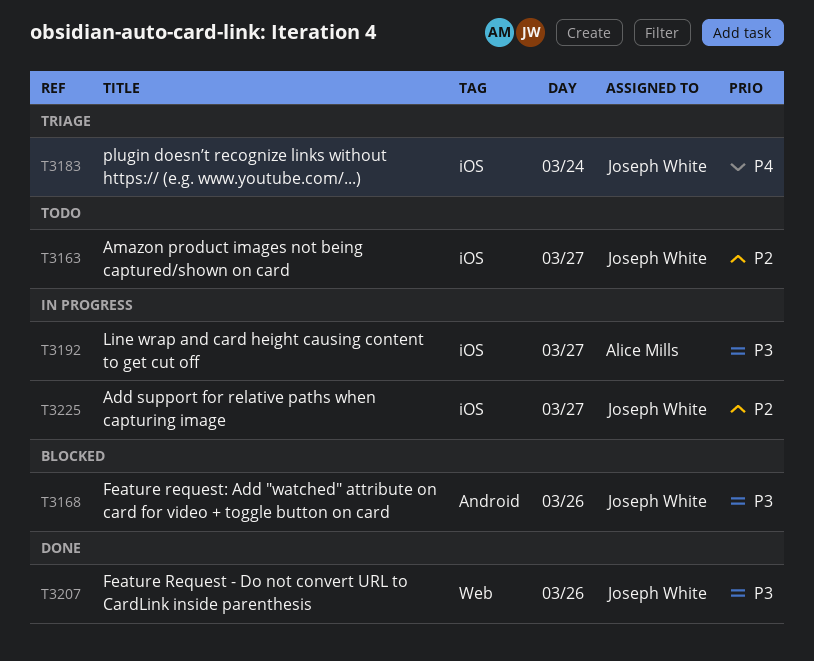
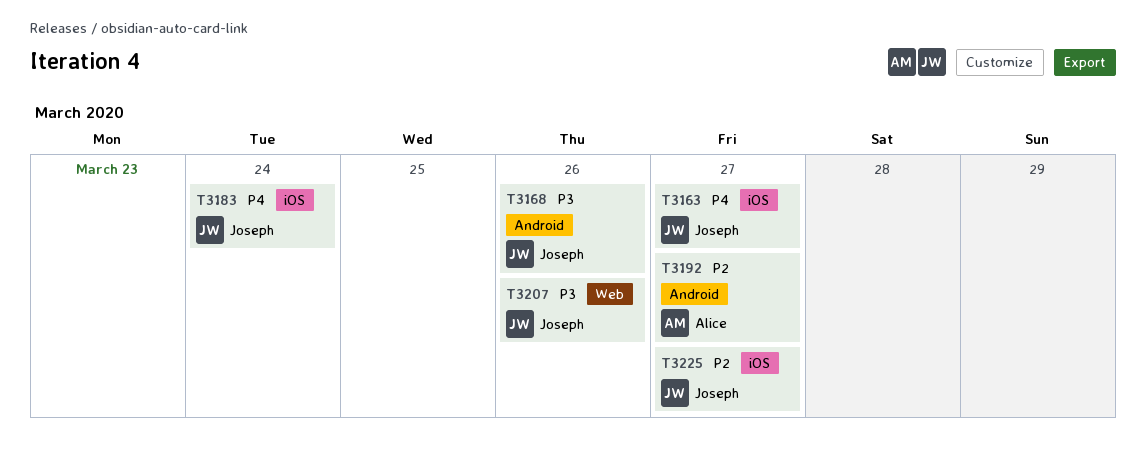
T3163, priority: P2 -> P4
T3192, priority: P3 -> P2
T3192, label: iOS -> Android

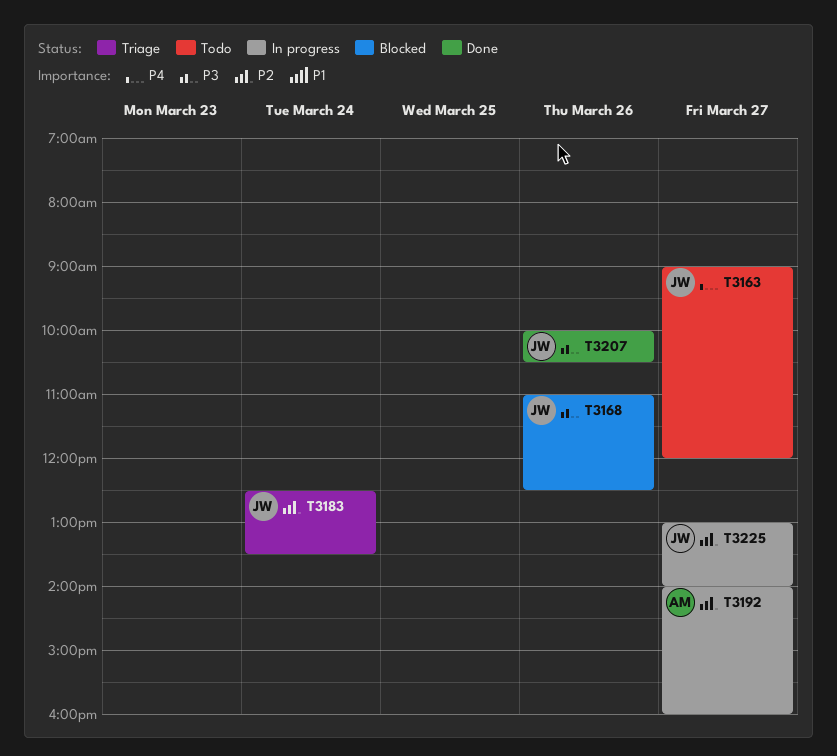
T3183, priority: P4 -> P2

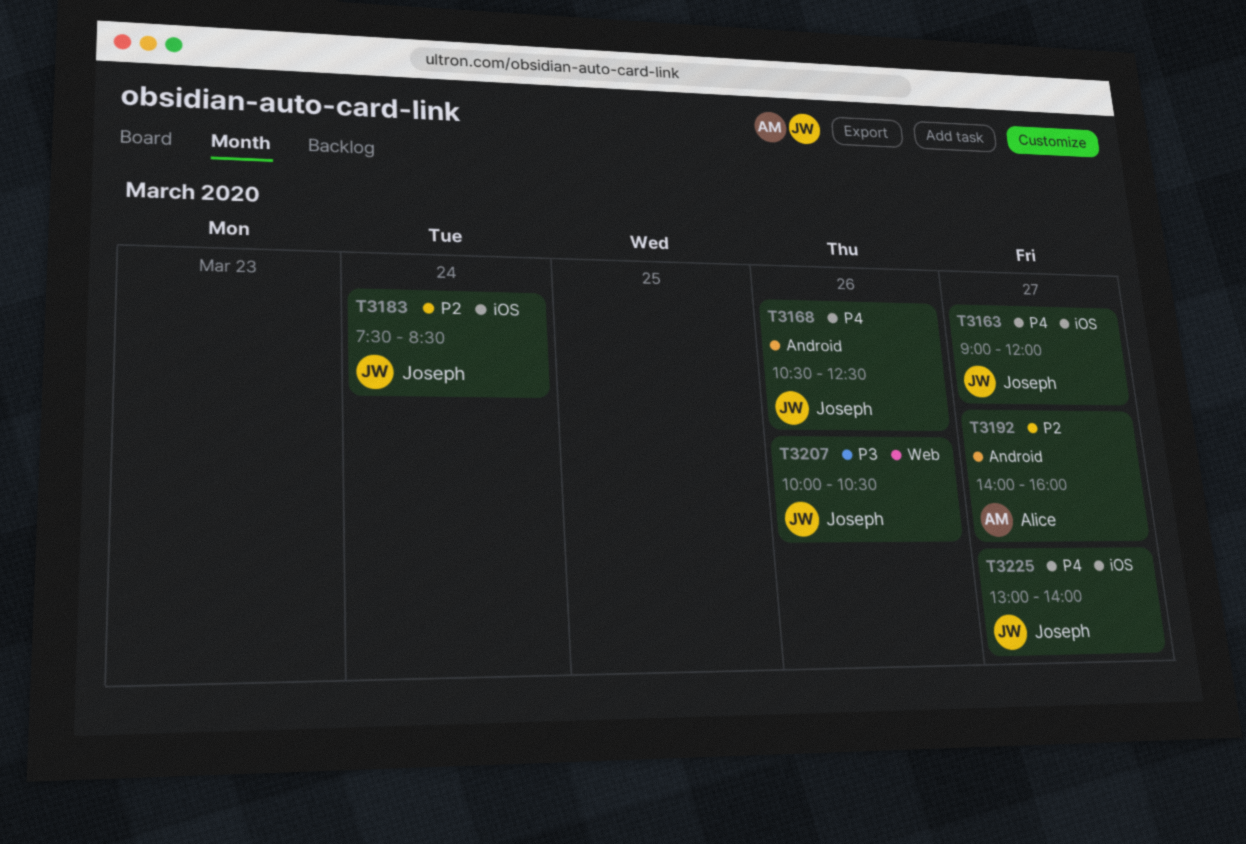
T3168, priority: P3 -> P4
T3168, begins: 11:00 -> 10:30
T3183, begins: 12:30 -> 07:30
T3183, ends: 13:30 -> 08:30
T3225, priority: P2 -> P4

